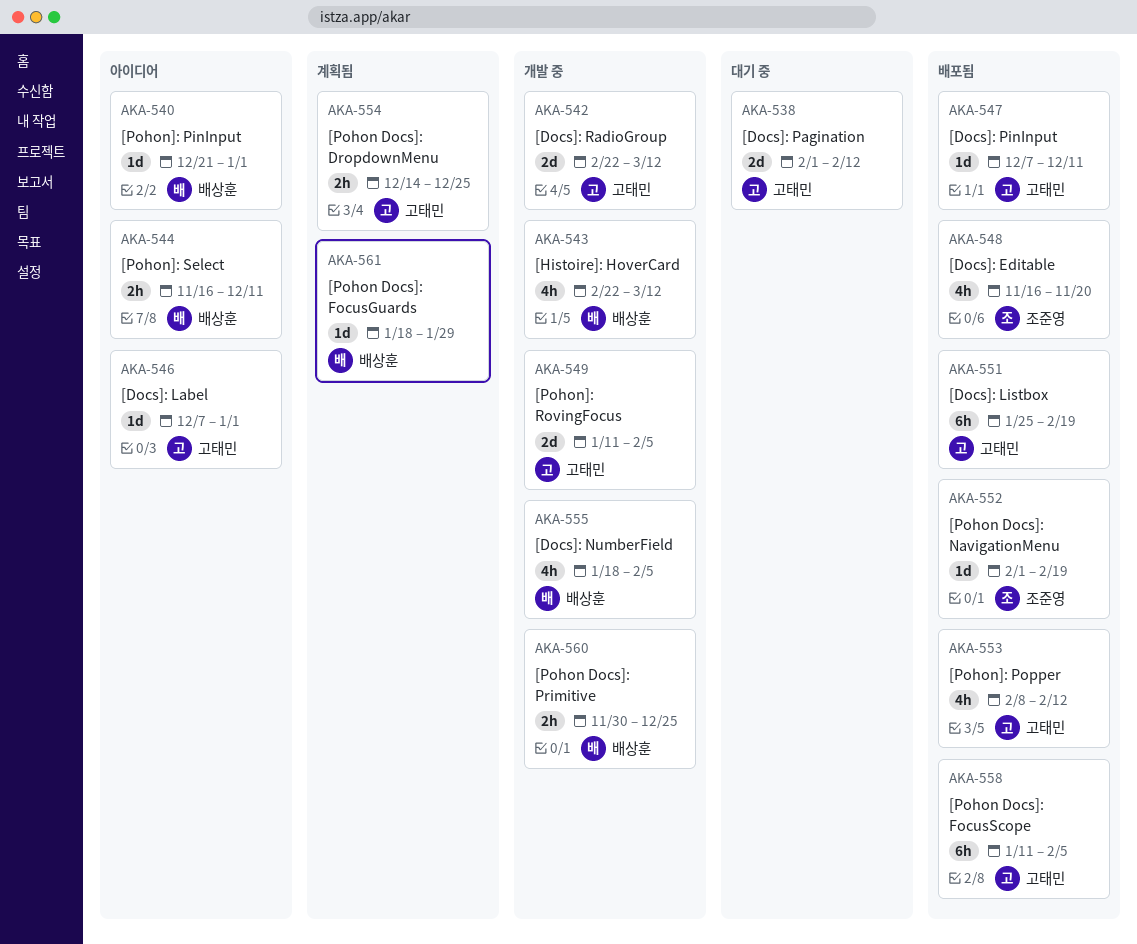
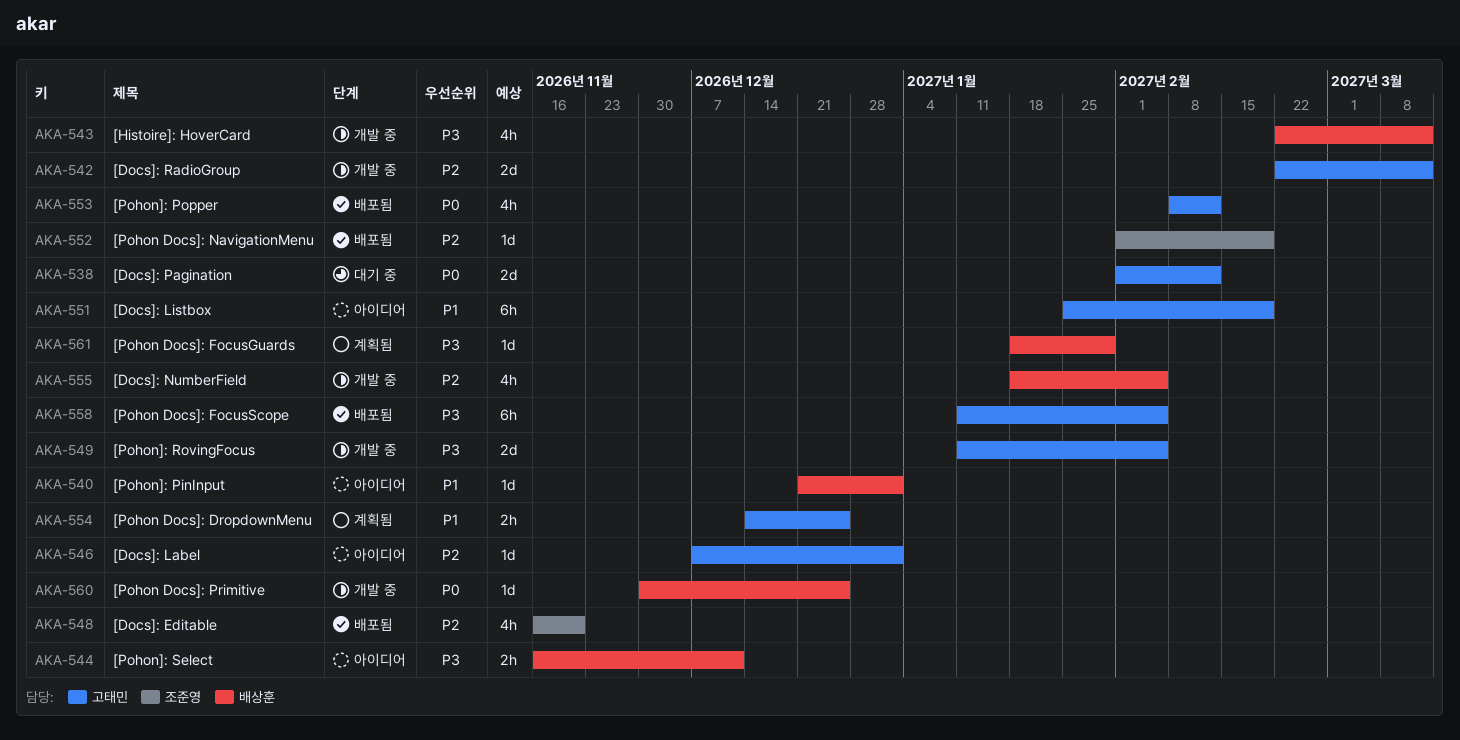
AKA-547: present -> none
AKA-551, status: 배포됨 -> 아이디어
AKA-560, estimate: 2h -> 1d

